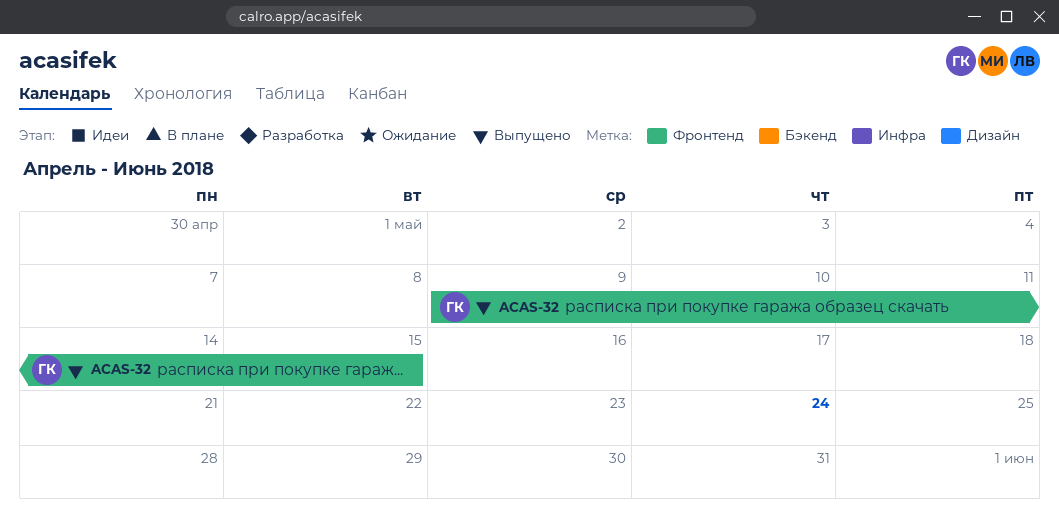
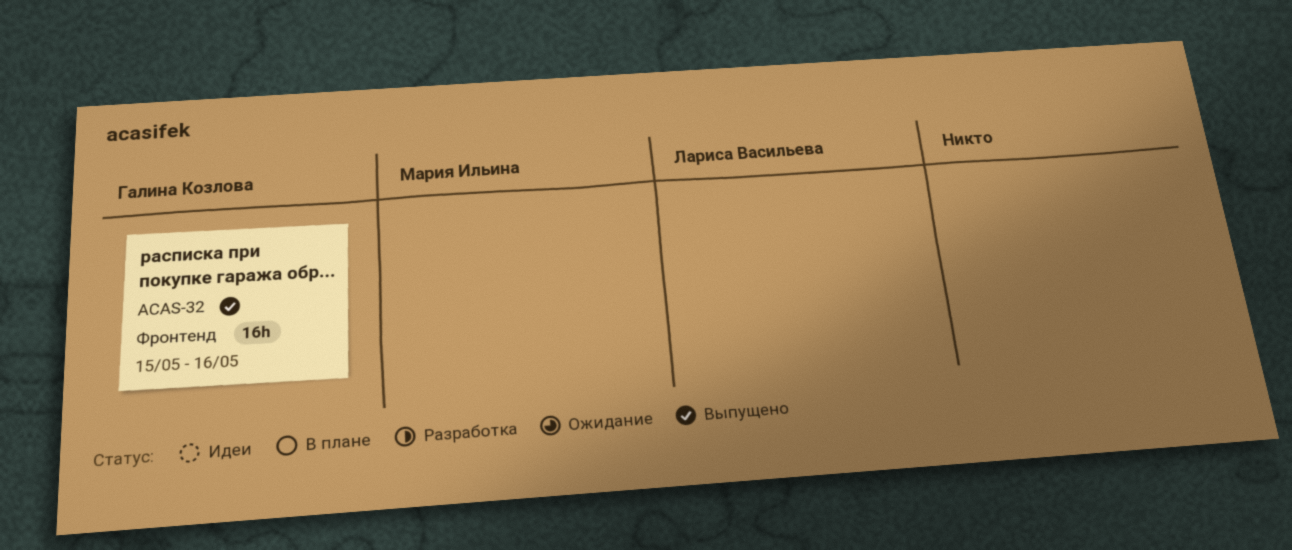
ACAS-32, start: May 9 -> May 15
ACAS-32, due: May 15 -> May 16

